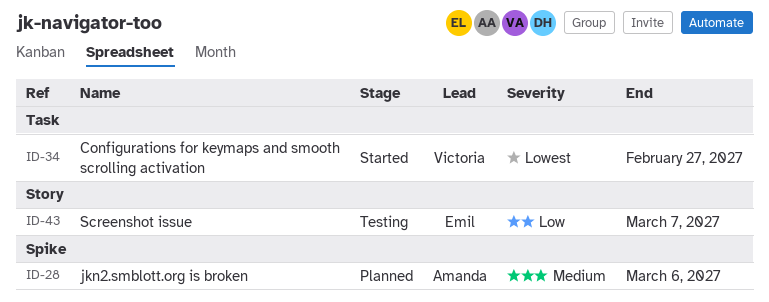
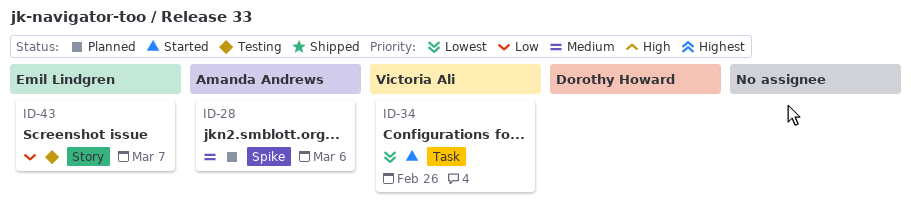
ID-34, due: Feb 27 -> Feb 26

